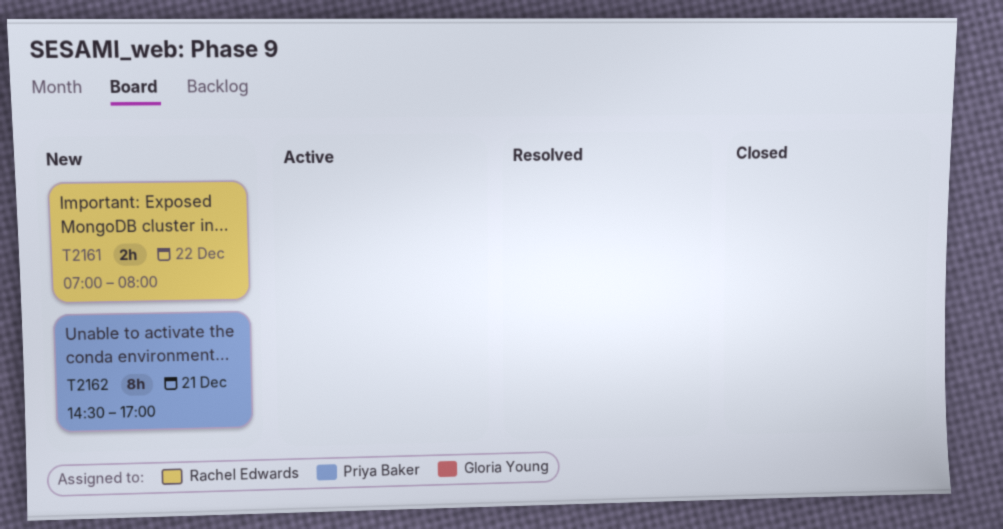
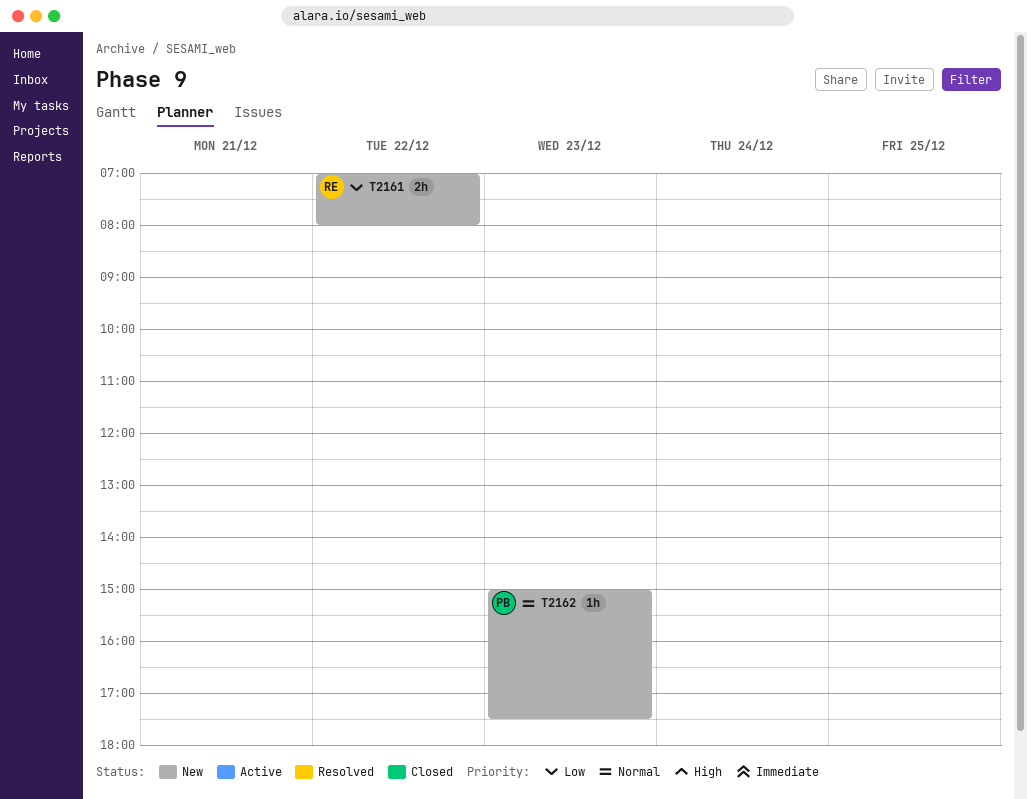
T2162, estimate: 8h -> 1h
T2162, day: Dec 21 -> Dec 23
T2162, begins: 14:30 -> 15:00
T2162, ends: 17:00 -> 17:30

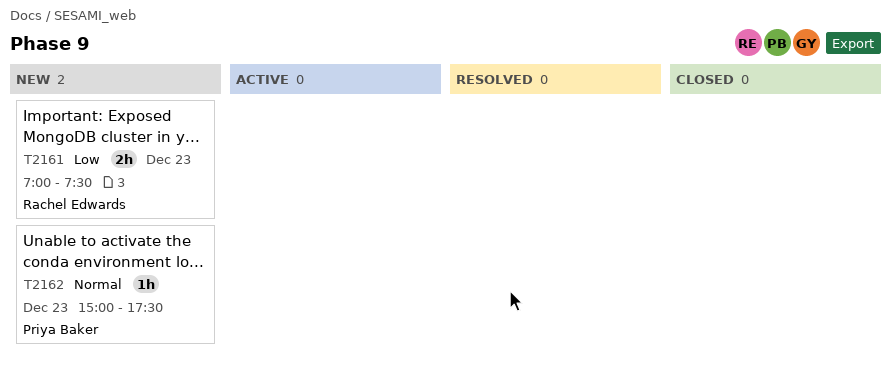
T2161, day: Dec 22 -> Dec 23
T2161, ends: 08:00 -> 07:30

